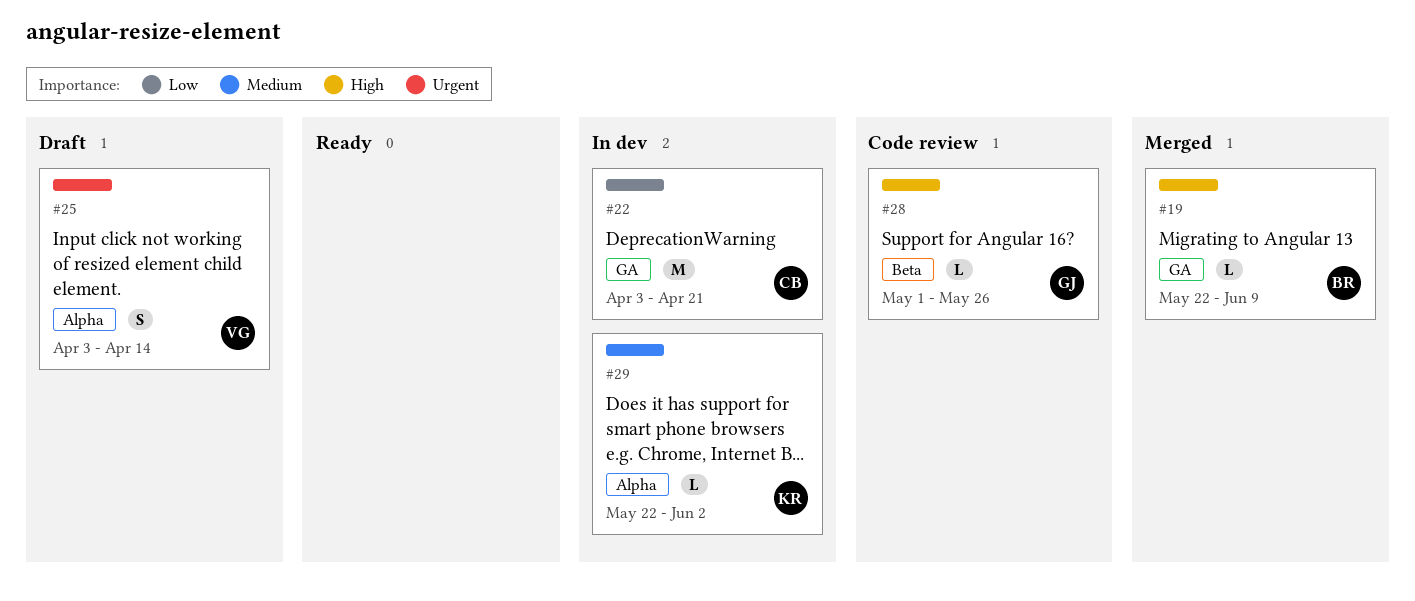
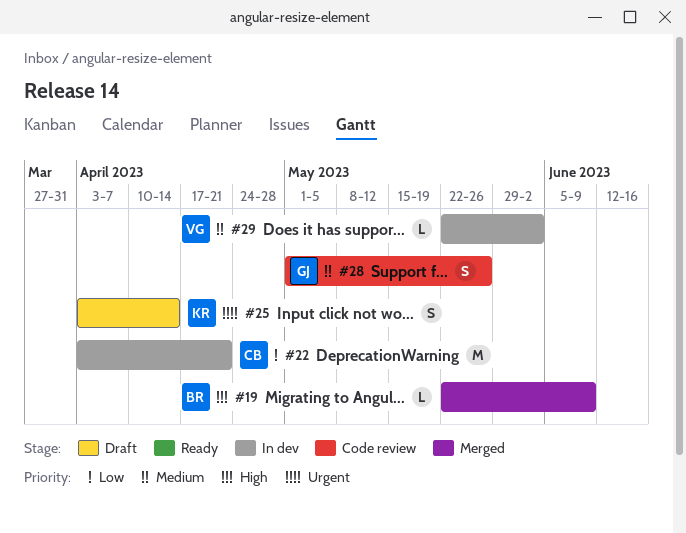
#25, owner: VG -> KR
#28, priority: High -> Medium
#28, estimate: L -> S
#29, owner: KR -> VG

